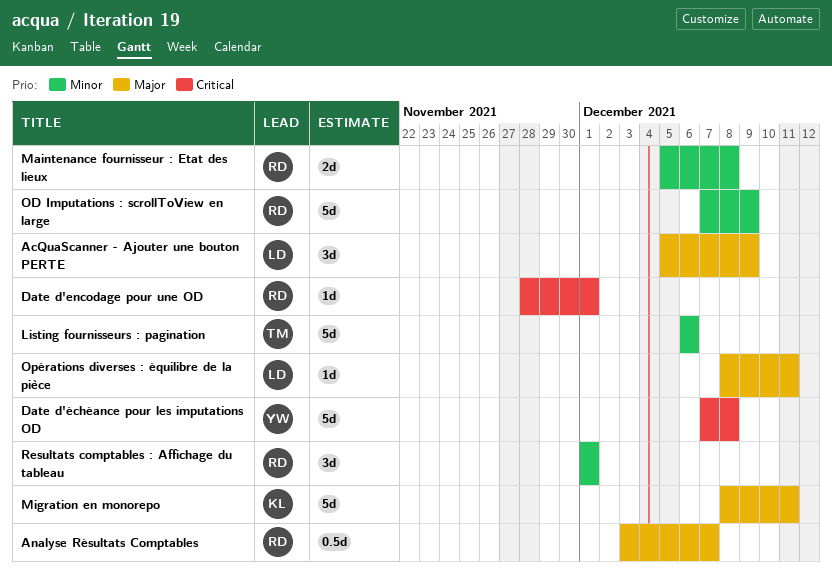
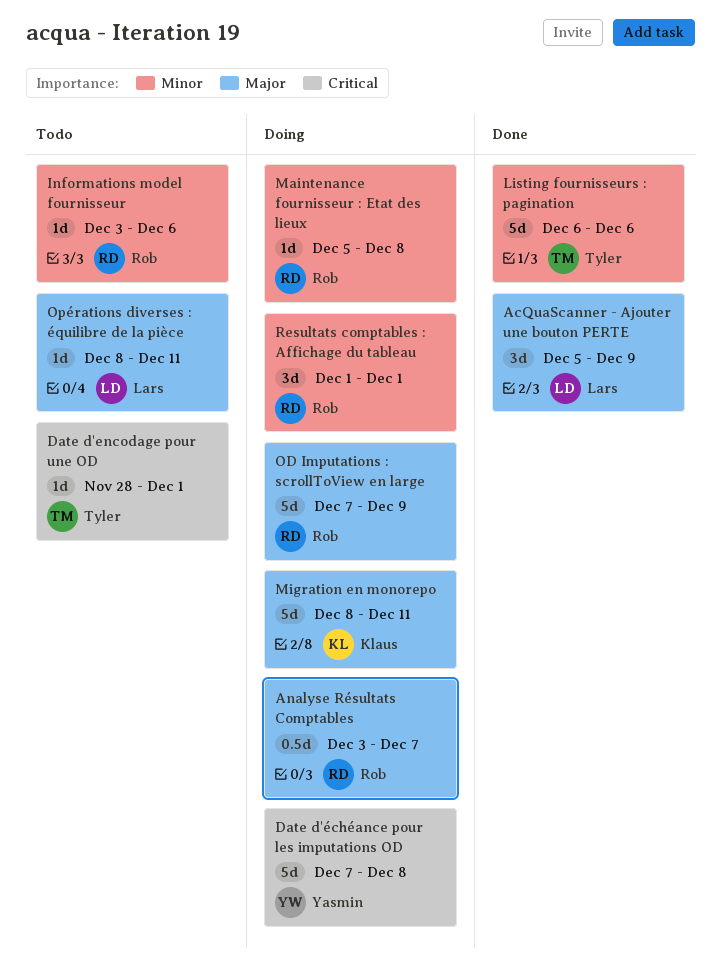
Date d'encodage pour une OD, owner: Rob -> Tyler
Informations model fournisseur: none -> present
Maintenance fournisseur : Etat des lieux, estimate: 2d -> 1d
OD Imputations : scrollToView en large, priority: Minor -> Major

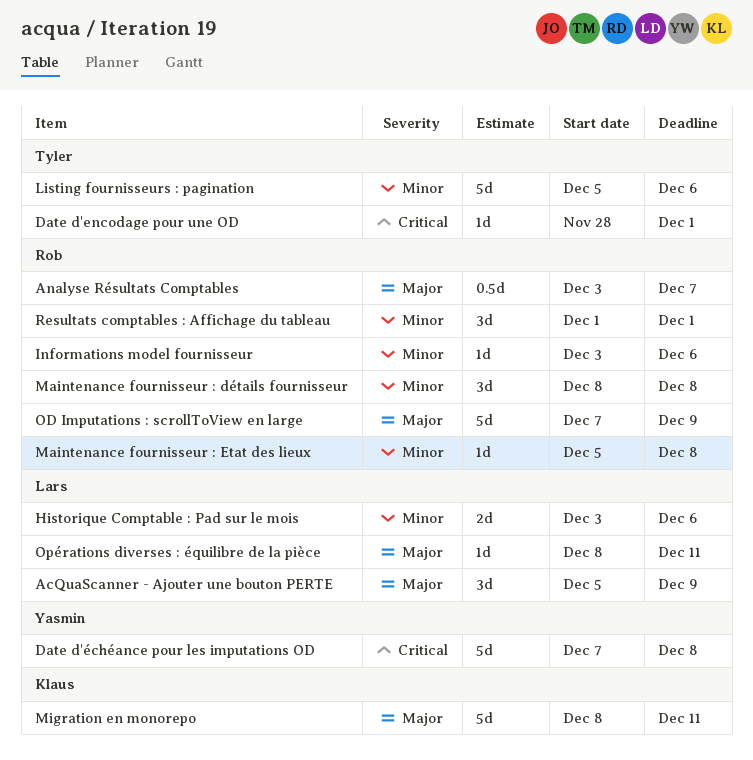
Historique Comptable : Pad sur le mois: none -> present
Listing fournisseurs : pagination, start: Dec 6 -> Dec 5
Maintenance fournisseur : détails fournisseur: none -> present

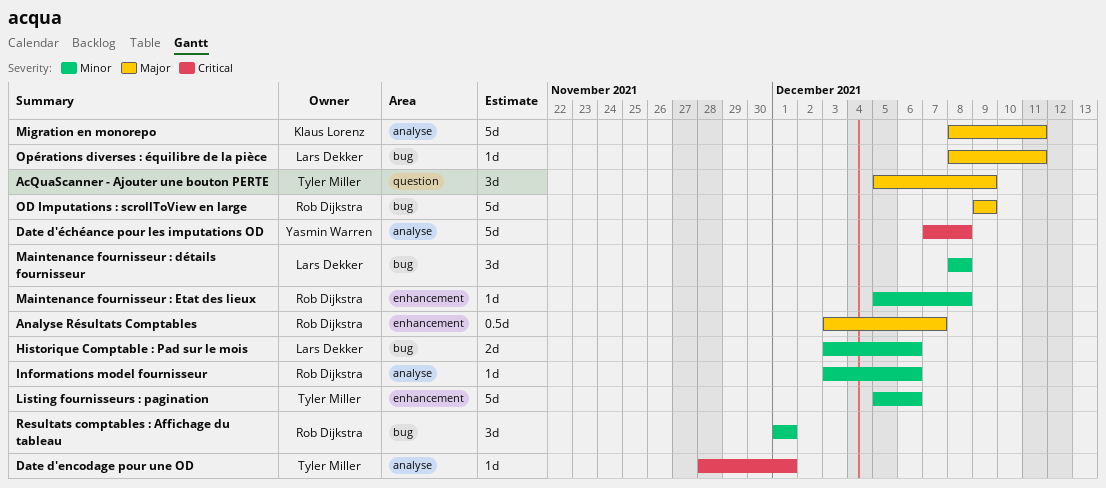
AcQuaScanner - Ajouter une bouton PERTE, owner: Lars Dekker -> Tyler Miller
Maintenance fournisseur : détails fournisseur, owner: Rob Dijkstra -> Lars Dekker
OD Imputations : scrollToView en large, start: Dec 7 -> Dec 9

